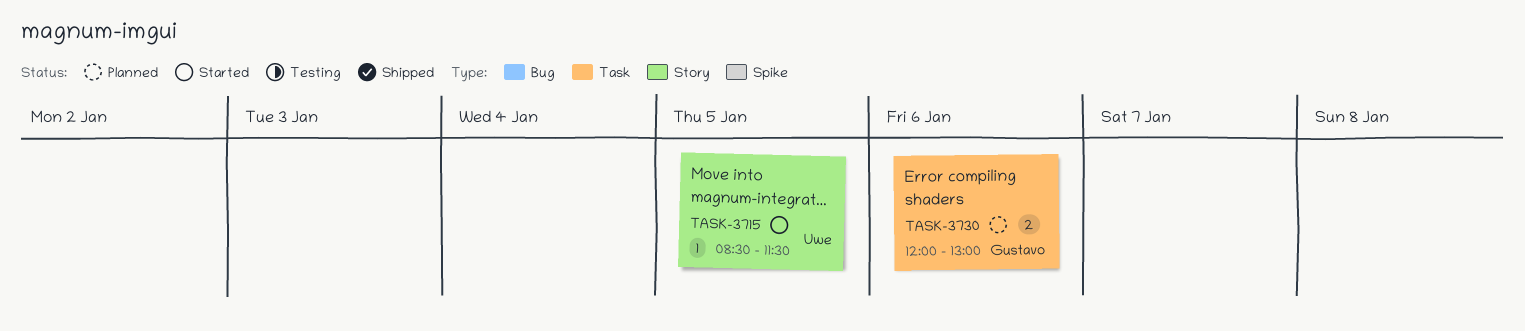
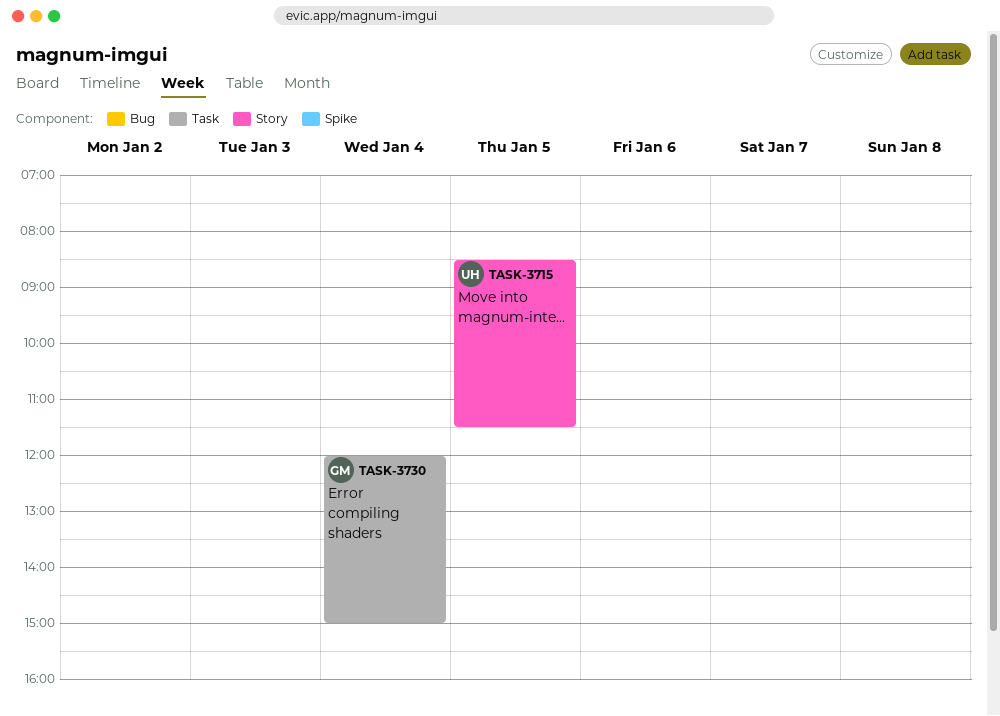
TASK-3730, day: Jan 6 -> Jan 4
TASK-3730, ends: 13:00 -> 15:00

